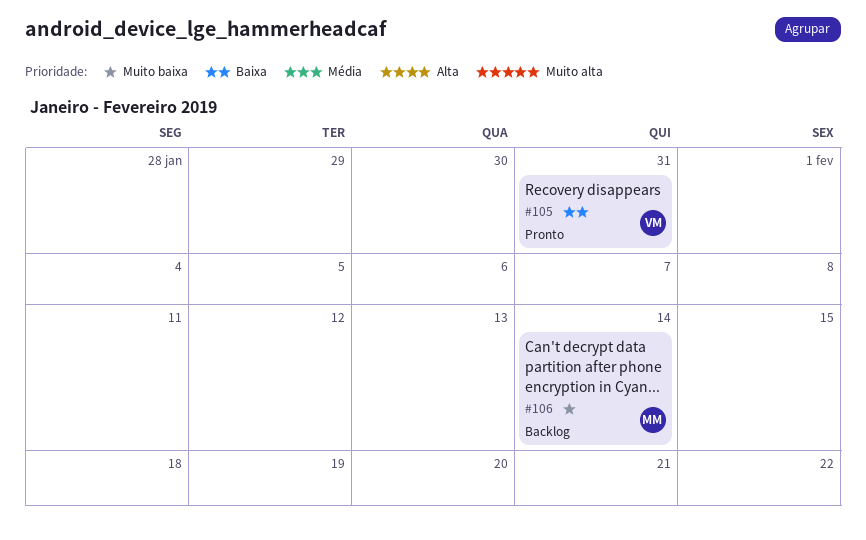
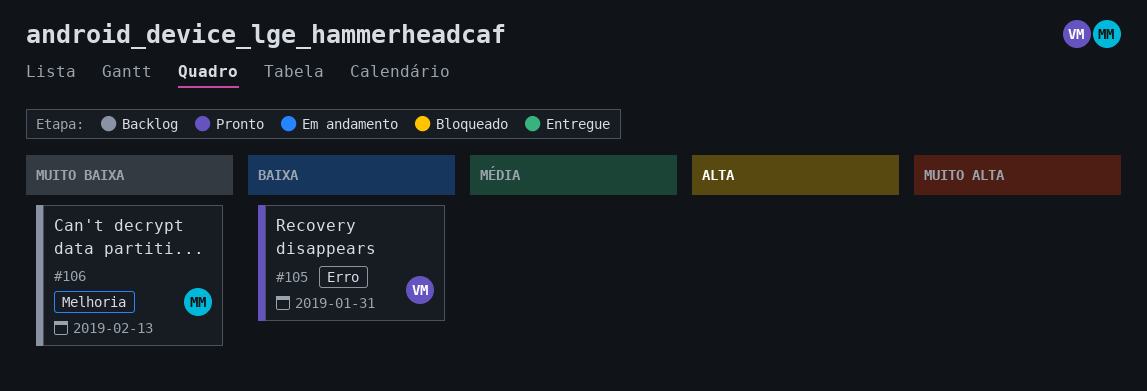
#106, due: Feb 14 -> Feb 13

